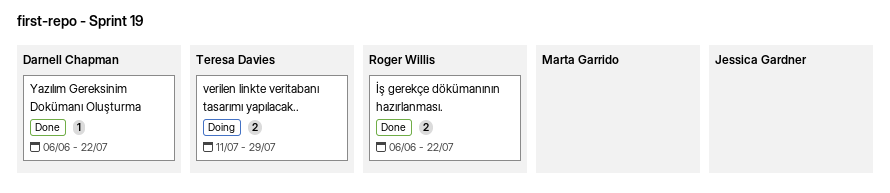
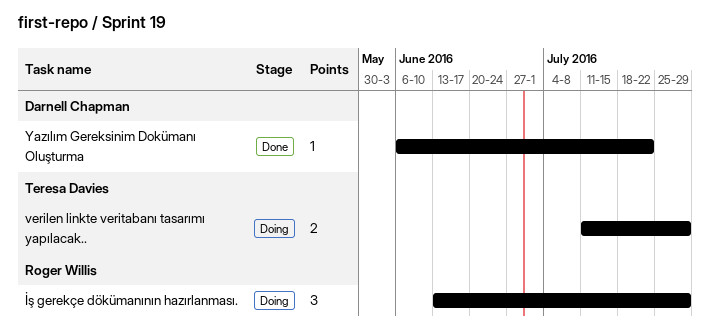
İş gerekçe dökümanının hazırlanması., status: Done -> Doing
İş gerekçe dökümanının hazırlanması., estimate: 2 -> 3
İş gerekçe dökümanının hazırlanması., start: Jun 6 -> Jun 13
İş gerekçe dökümanının hazırlanması., due: Jul 22 -> Jul 29

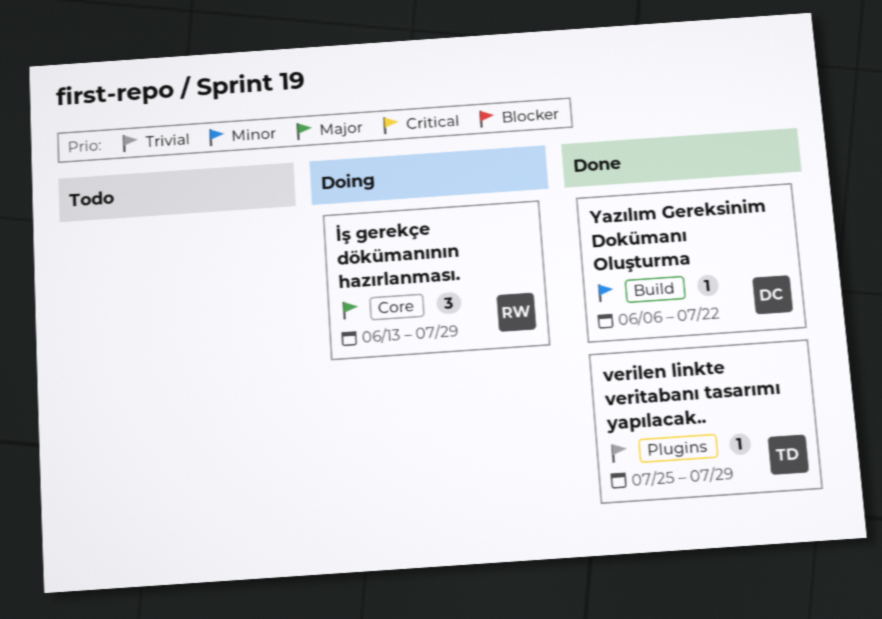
verilen linkte veritabanı tasarımı yapılacak.., status: Doing -> Done
verilen linkte veritabanı tasarımı yapılacak.., estimate: 2 -> 1
verilen linkte veritabanı tasarımı yapılacak.., start: Jul 11 -> Jul 25

